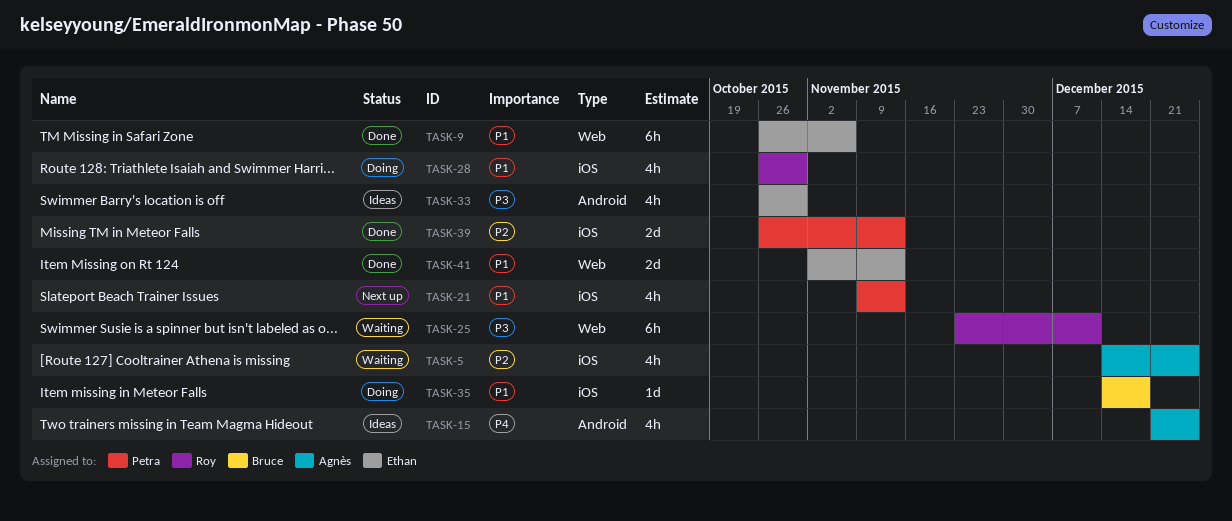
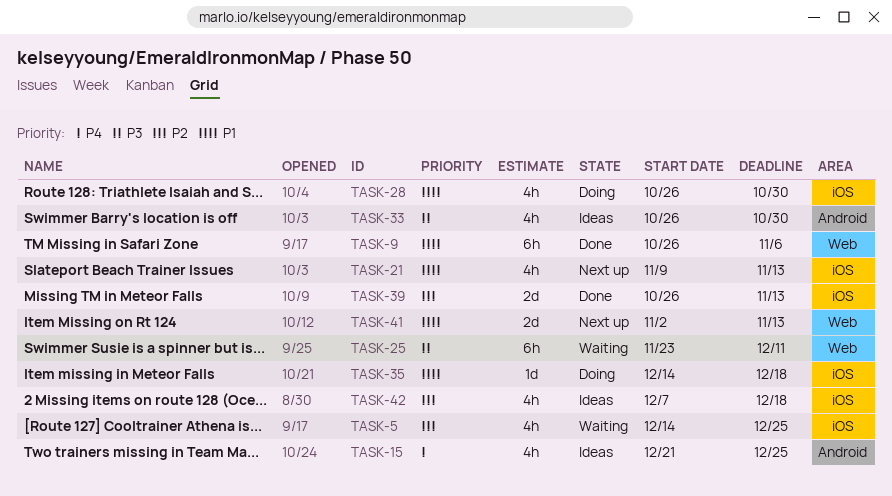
TASK-41, status: Done -> Next up
TASK-42: none -> present

